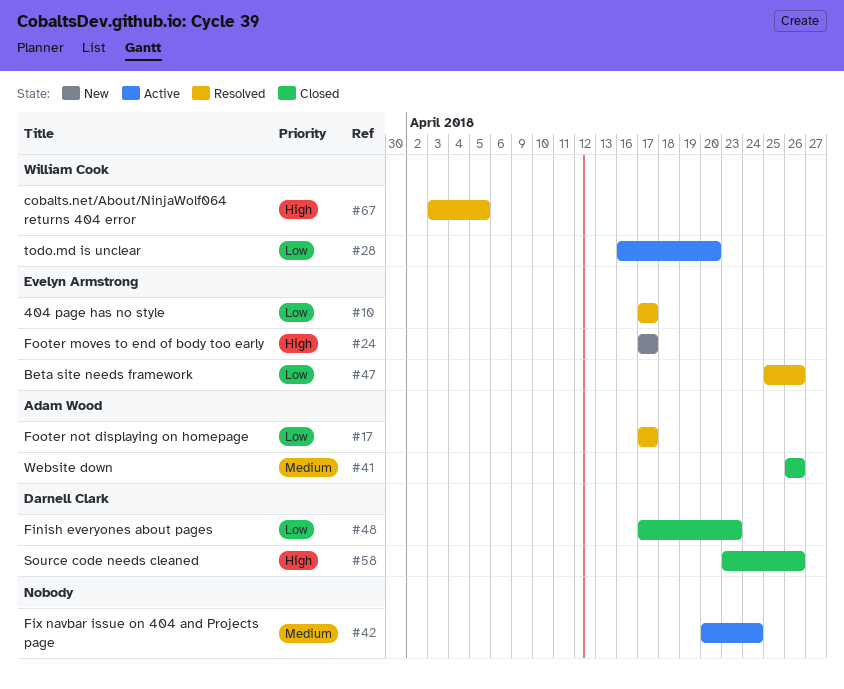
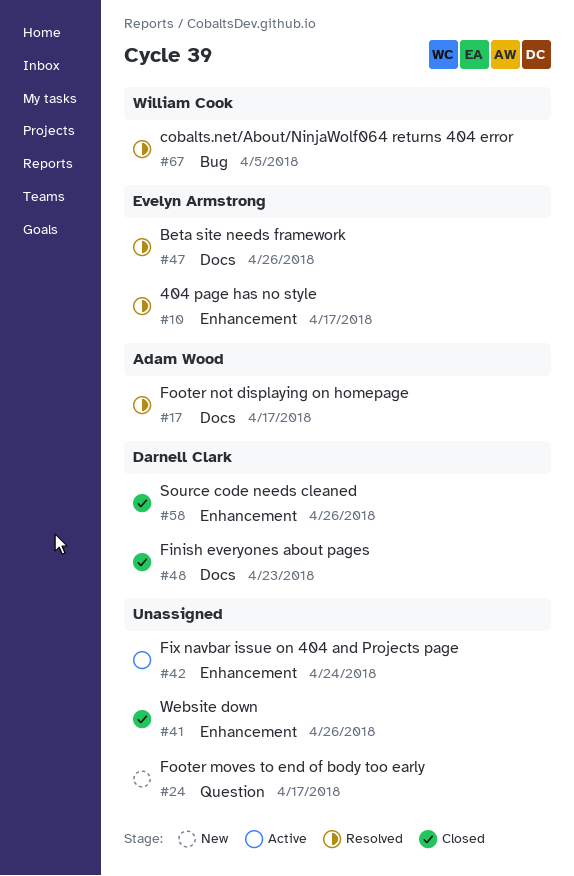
#24, owner: Evelyn Armstrong -> none
#28: present -> none
#41, owner: Adam Wood -> none

